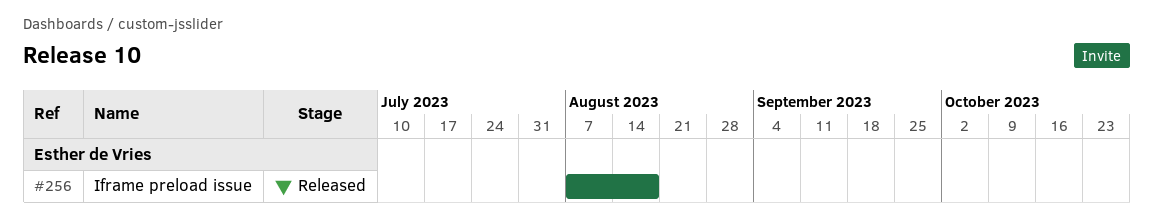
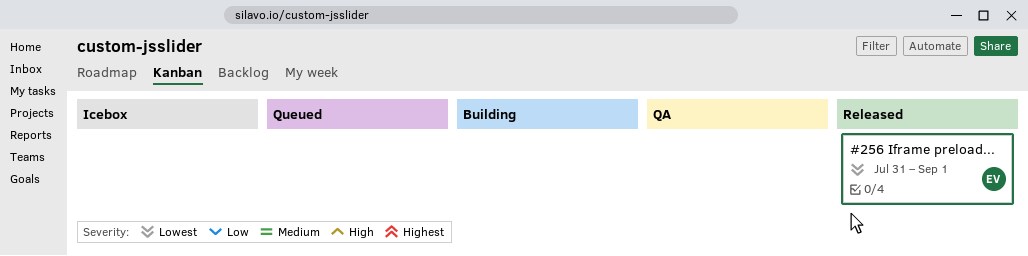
#256, start: Aug 7 -> Jul 31
#256, due: Aug 18 -> Sep 1

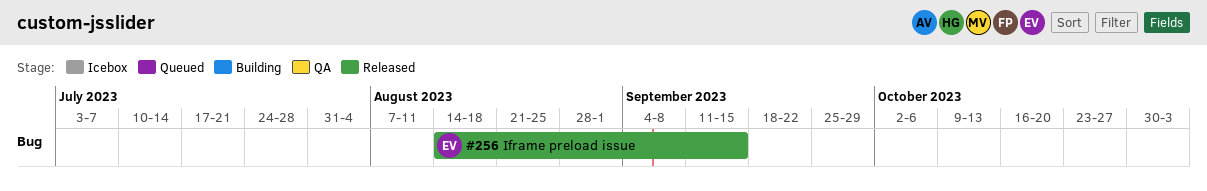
#256, start: Jul 31 -> Aug 14
#256, due: Sep 1 -> Sep 15

